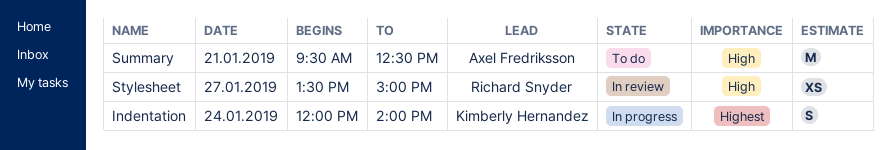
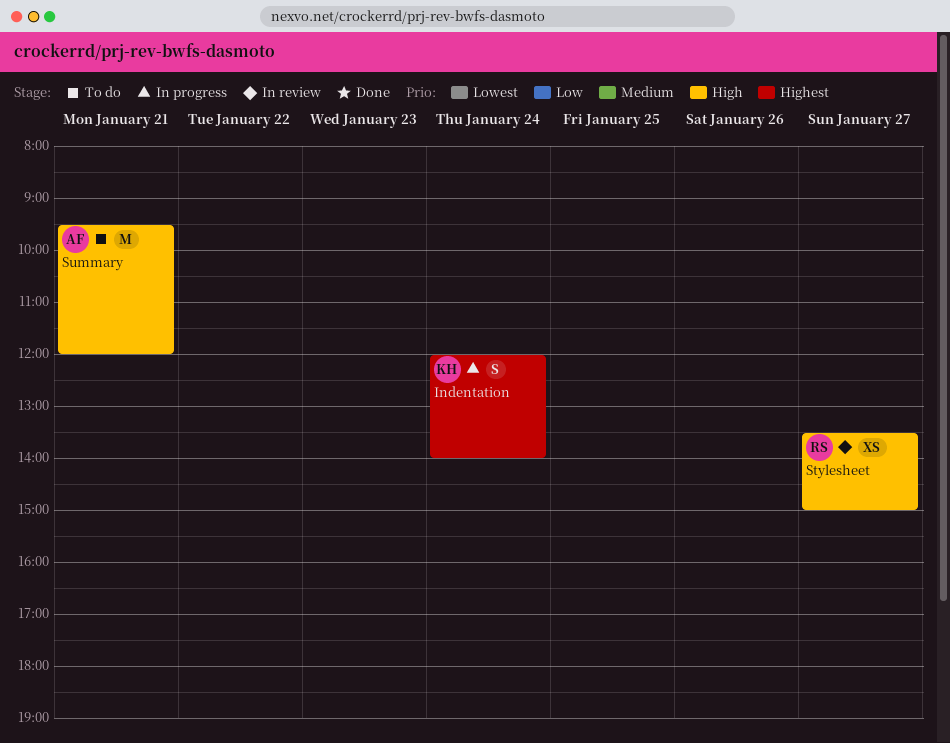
Summary, ends: 12:30 -> 12:00

